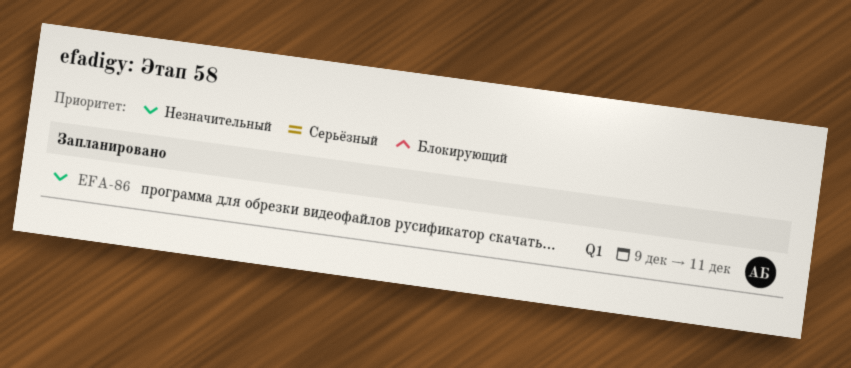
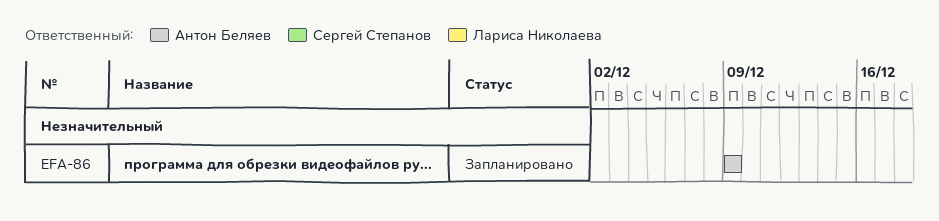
EFA-86, due: Dec 11 -> Dec 9

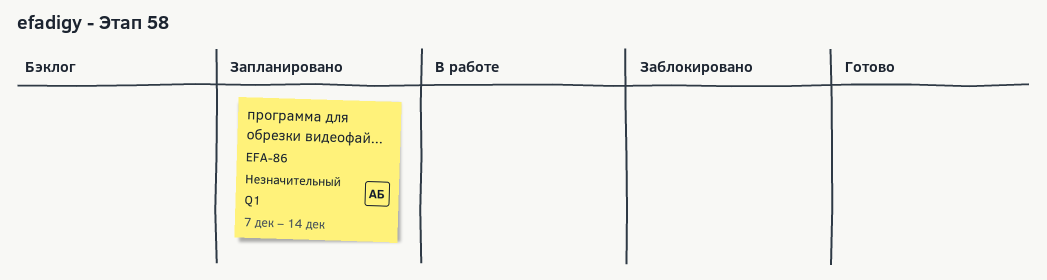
EFA-86, start: Dec 9 -> Dec 7
EFA-86, due: Dec 9 -> Dec 14

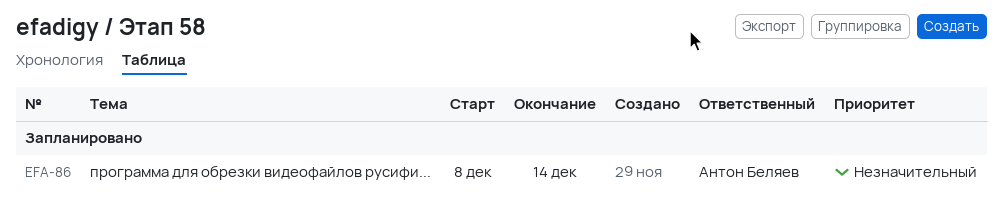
EFA-86, start: Dec 7 -> Dec 8

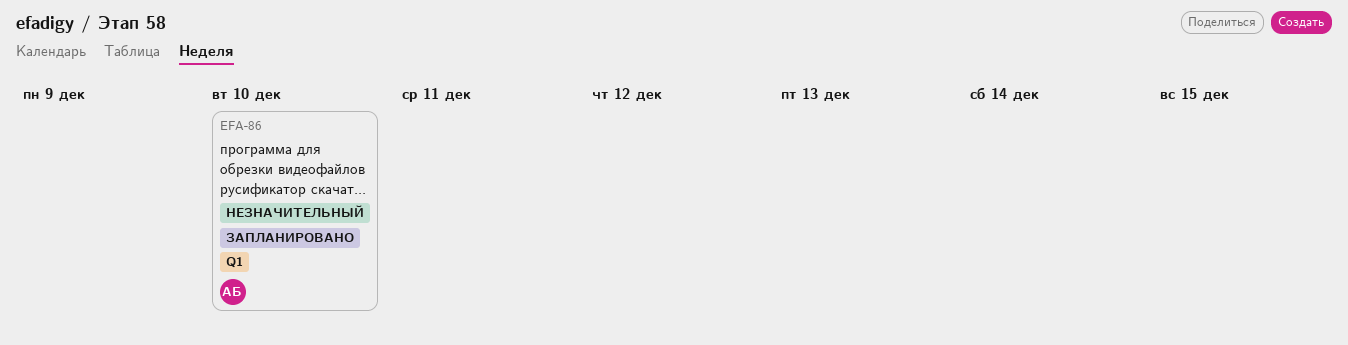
EFA-86, due: Dec 14 -> Dec 10

